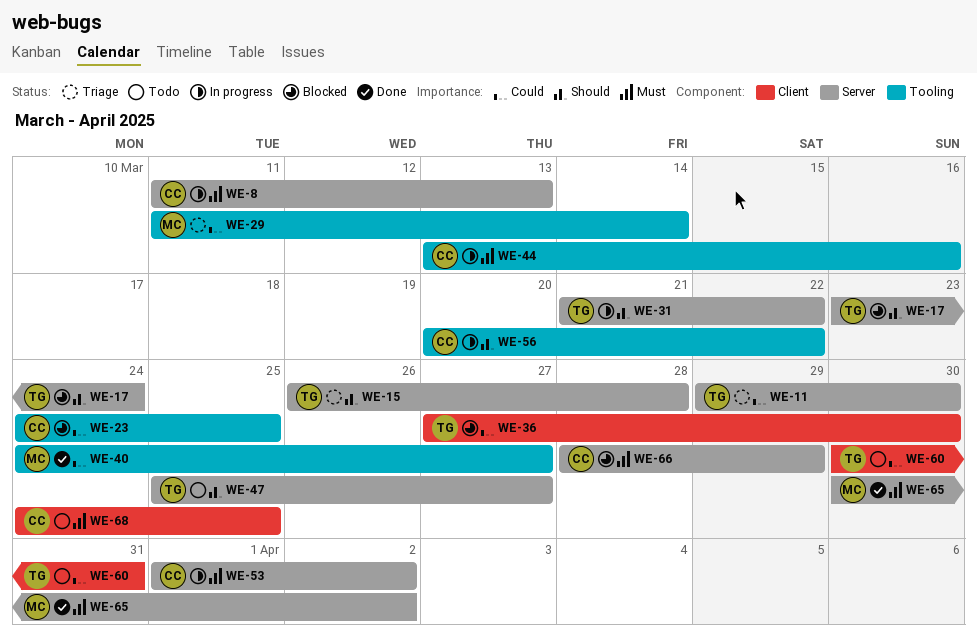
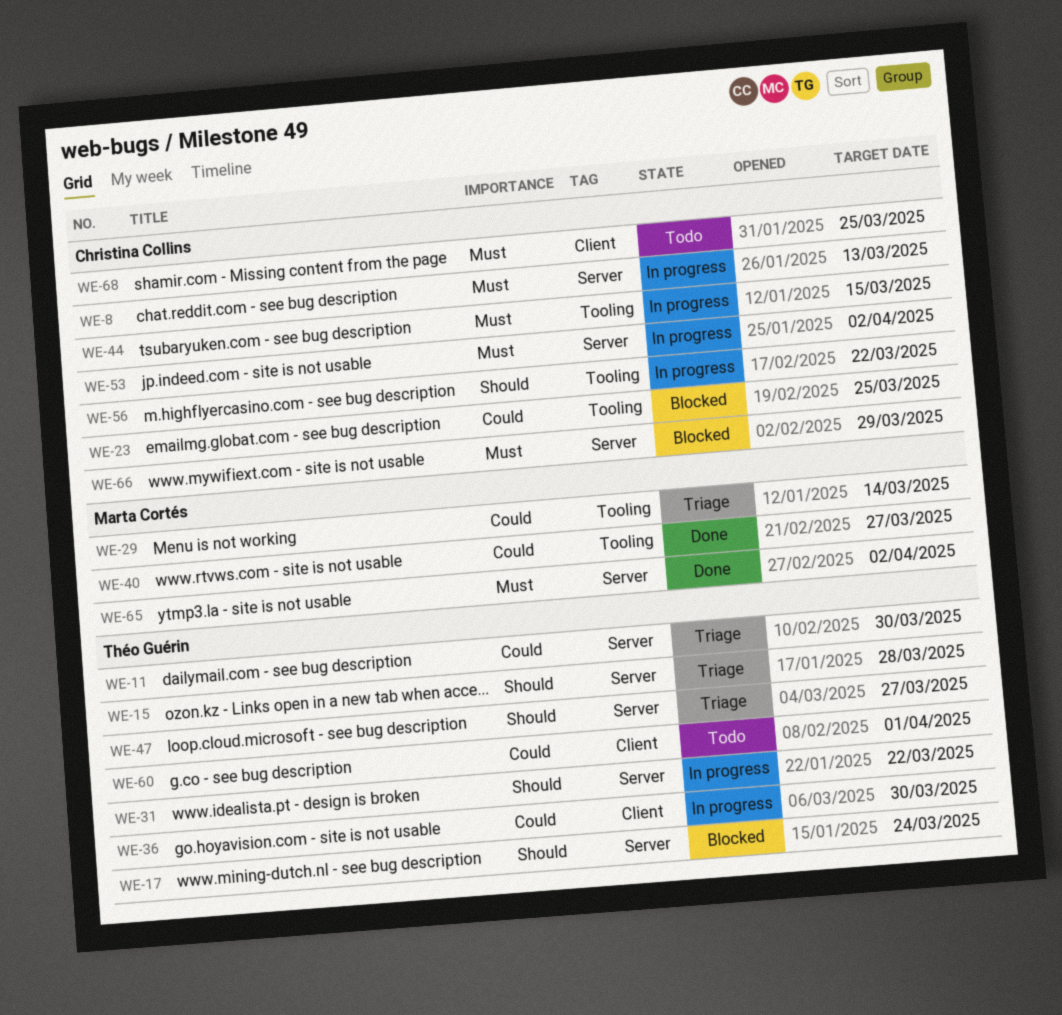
WE-36, status: Blocked -> In progress
WE-44, due: Mar 16 -> Mar 15
WE-47, status: Todo -> Triage
WE-60, due: Mar 31 -> Apr 1

